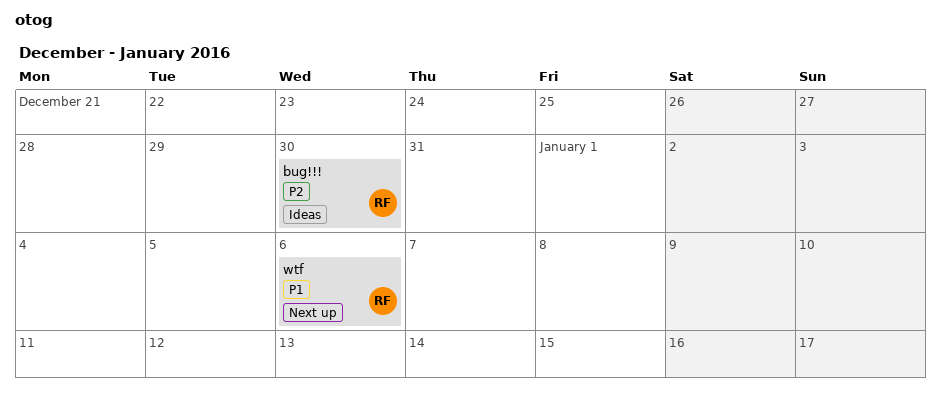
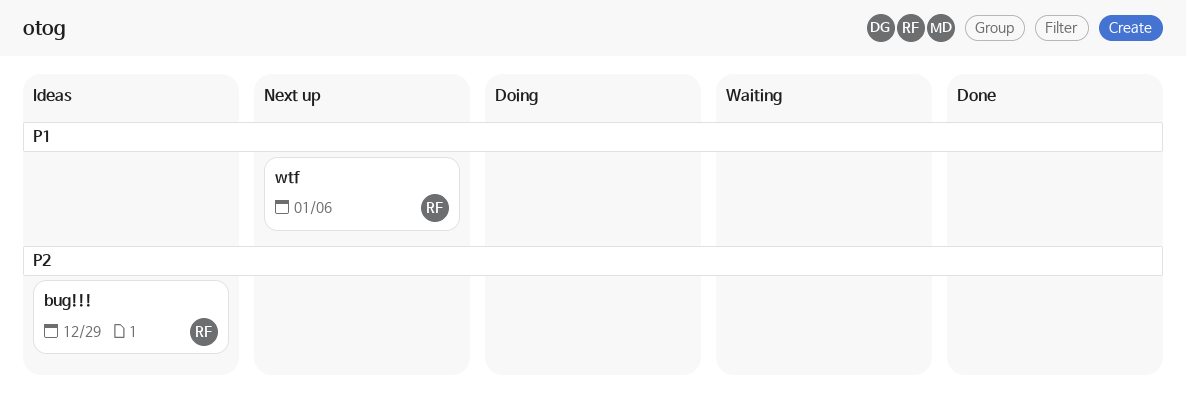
bug!!!, due: Dec 30 -> Dec 29

